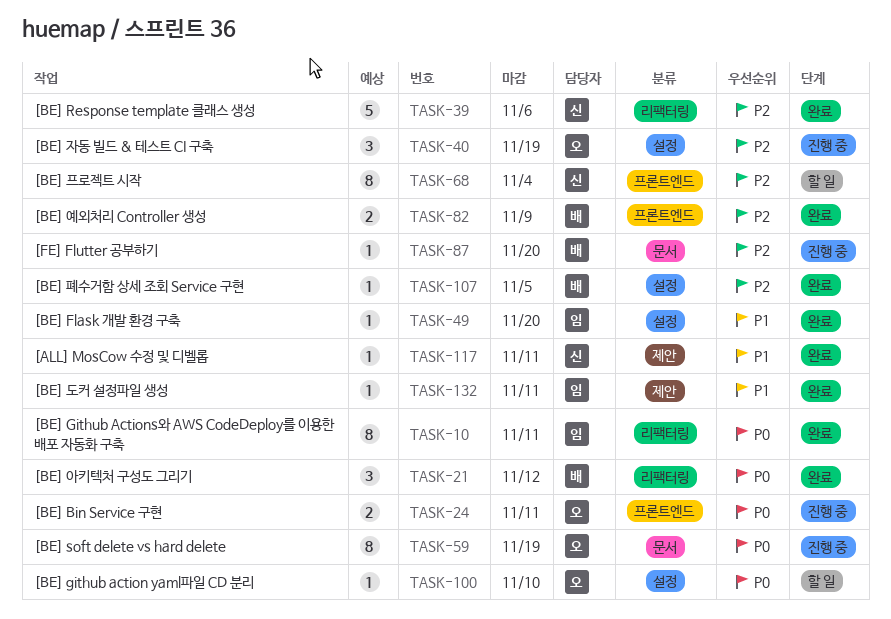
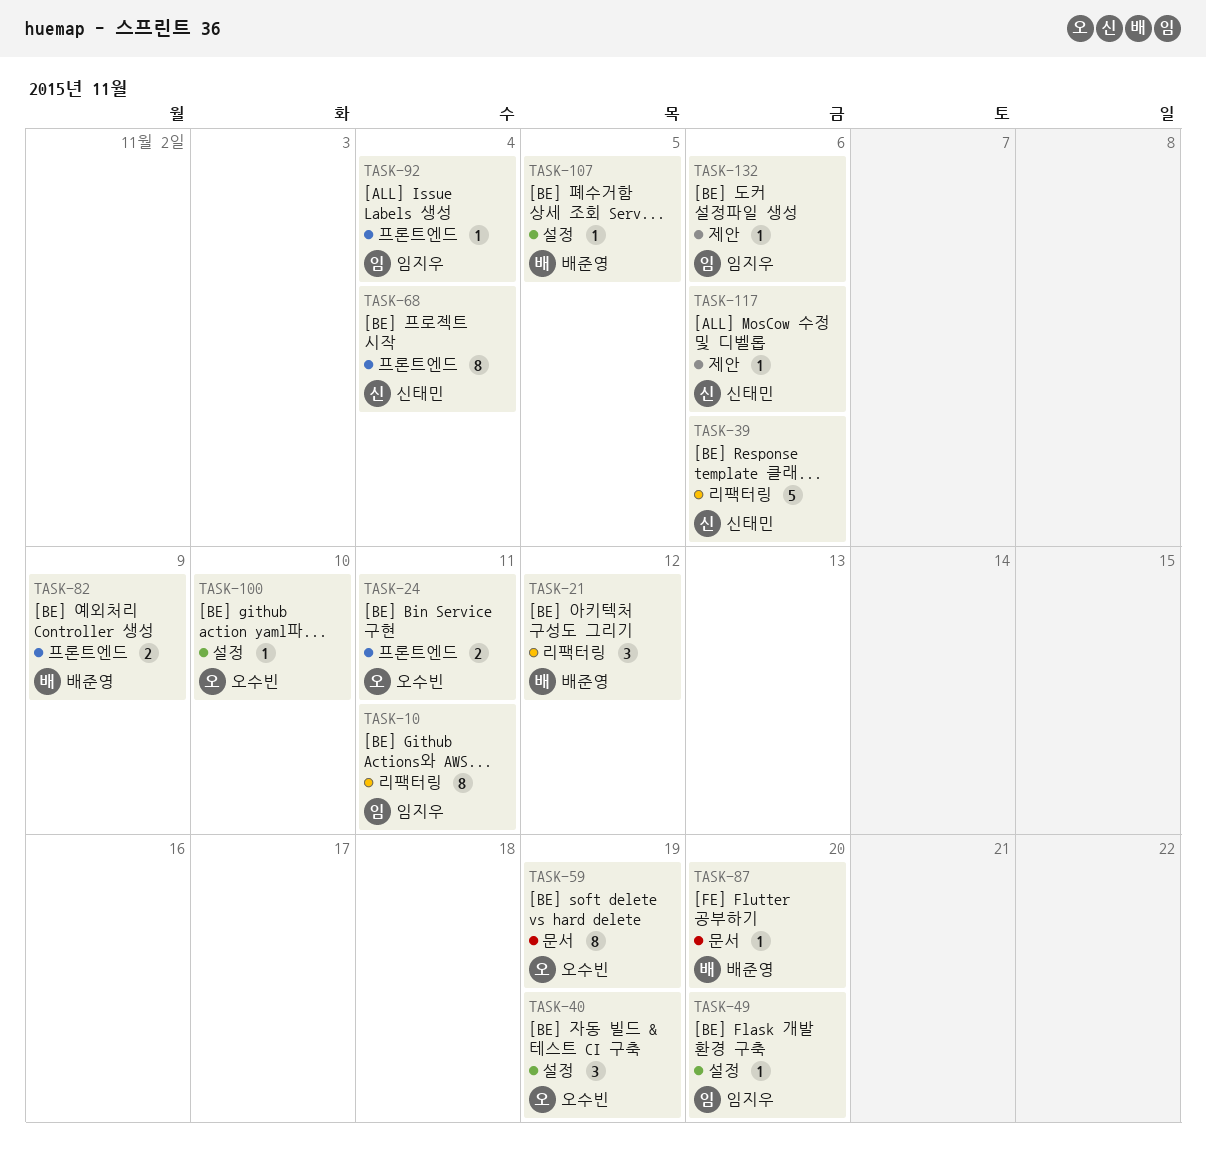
TASK-92: none -> present
TASK-117, due: Nov 11 -> Nov 6
TASK-132, due: Nov 11 -> Nov 6

